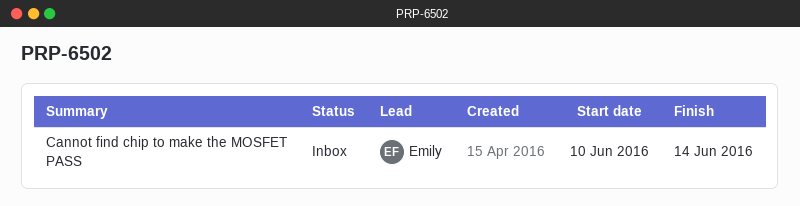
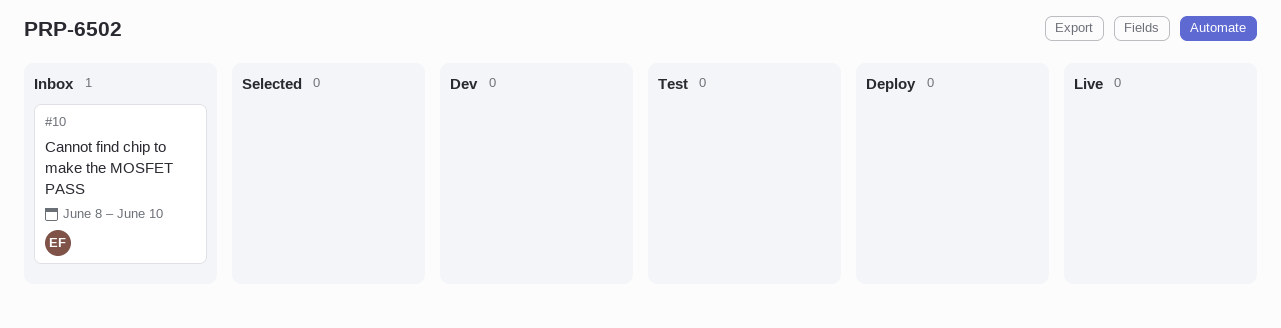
Cannot find chip to make the MOSFET PASS, start: Jun 10 -> Jun 8
Cannot find chip to make the MOSFET PASS, due: Jun 14 -> Jun 10

